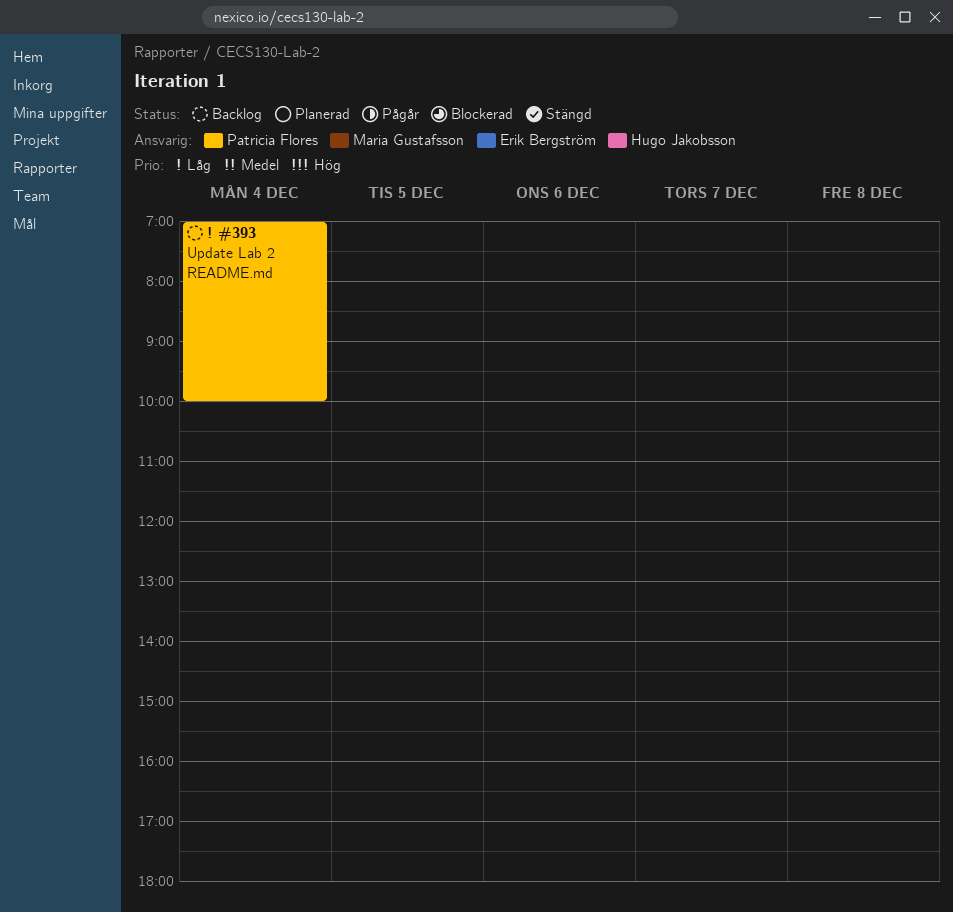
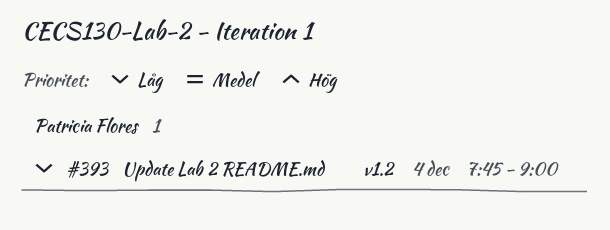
#393, begins: 07:00 -> 07:45
#393, ends: 10:00 -> 09:00

